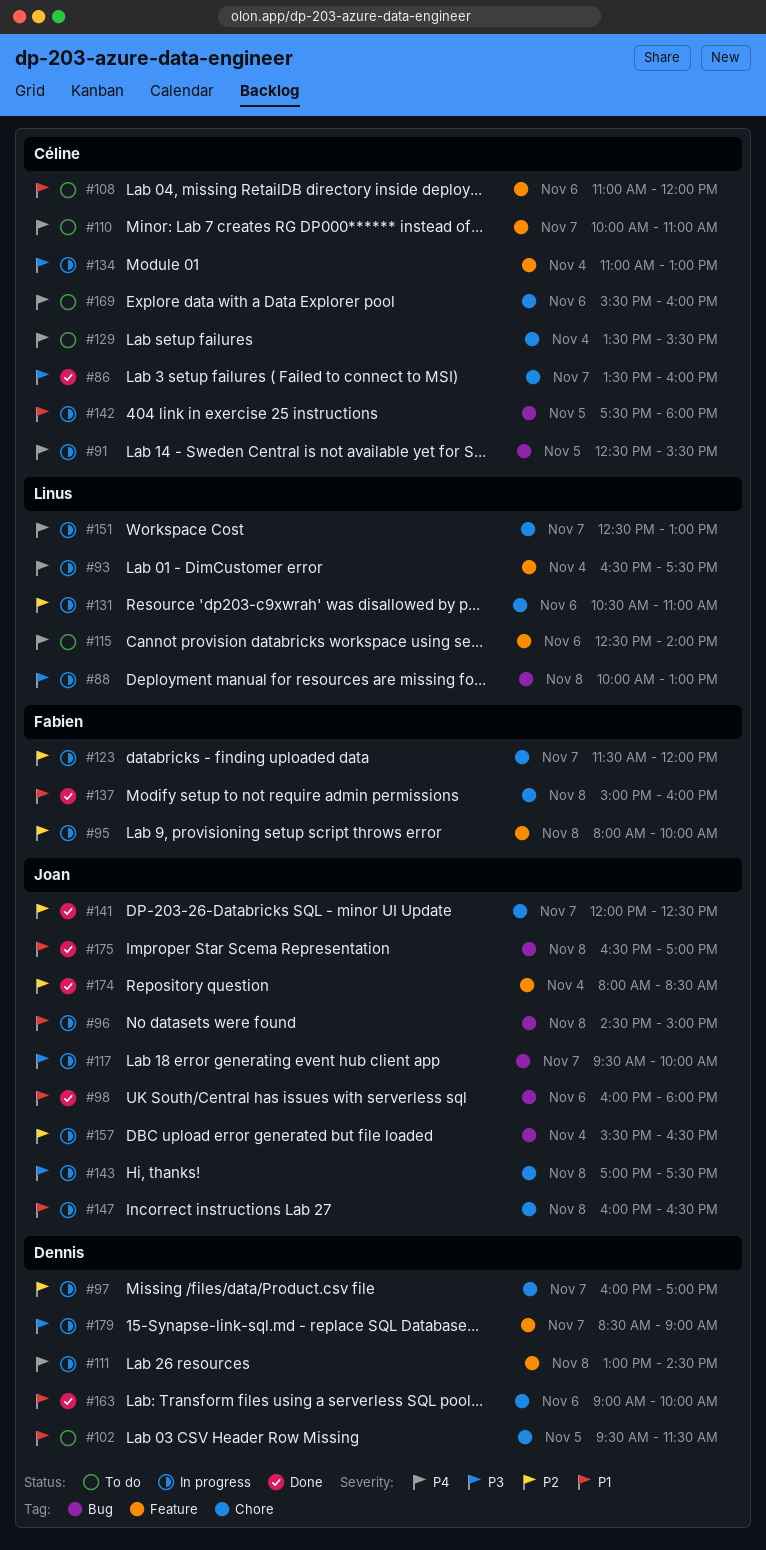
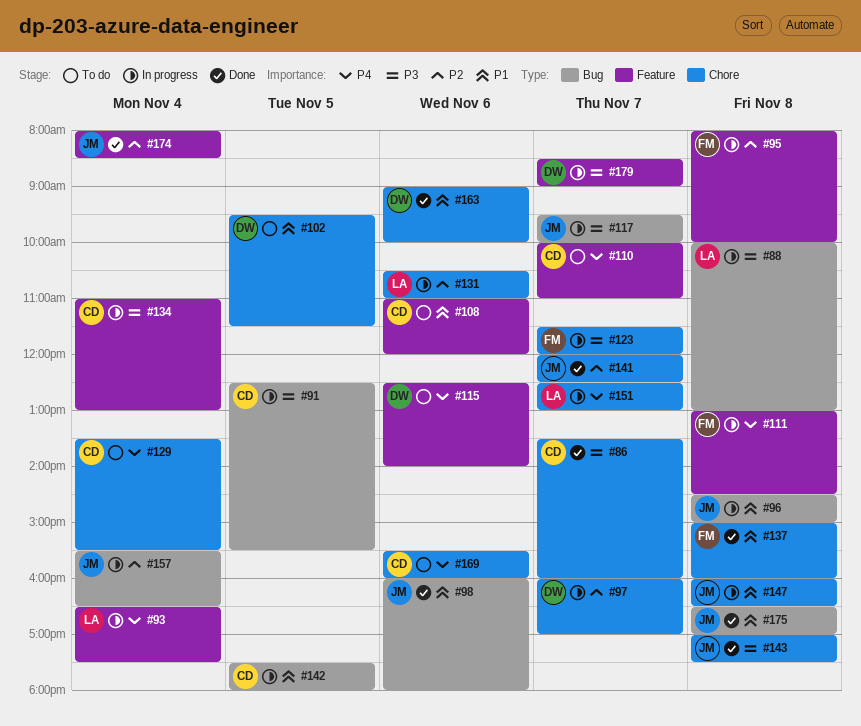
#91, priority: P4 -> P3
#111, owner: Dennis -> Fabien
#115, owner: Linus -> Dennis
#123, priority: P2 -> P3
#143, status: In progress -> Done

